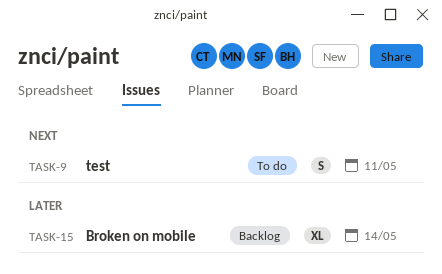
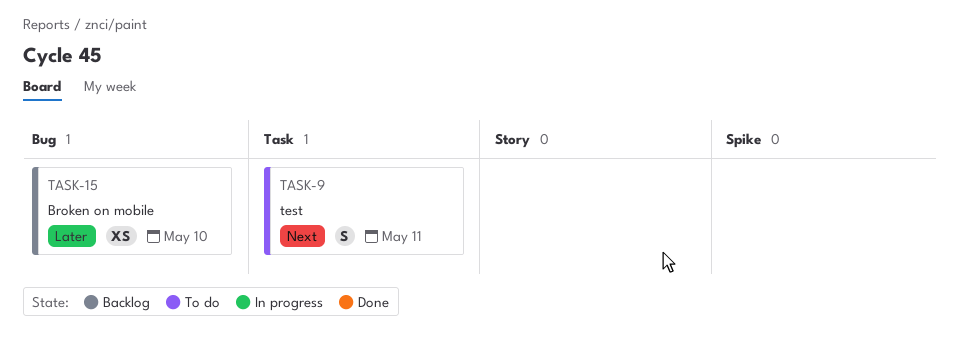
TASK-15, estimate: XL -> XS
TASK-15, due: May 14 -> May 10

